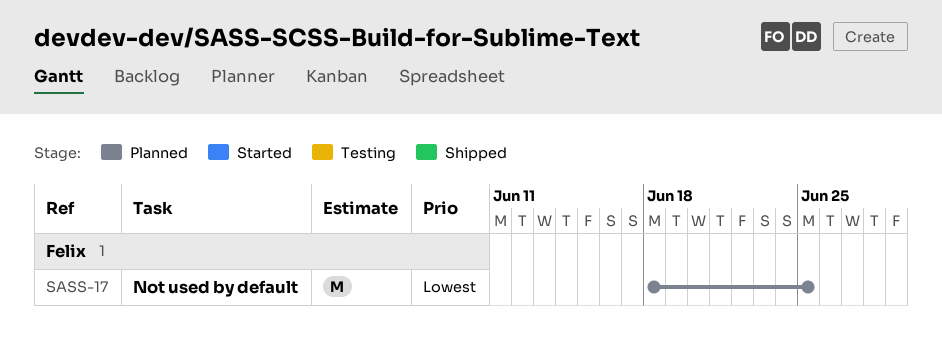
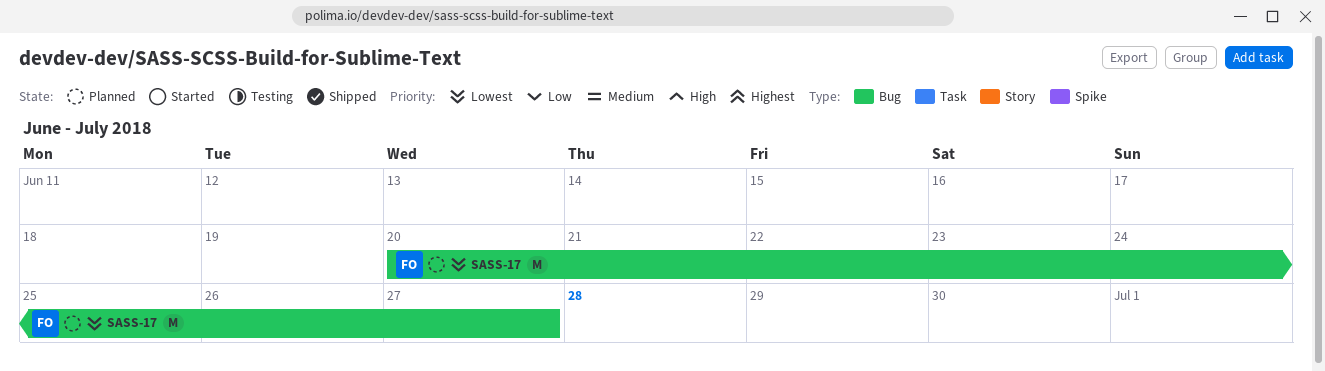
SASS-17, start: Jun 18 -> Jun 20
SASS-17, due: Jun 25 -> Jun 27

